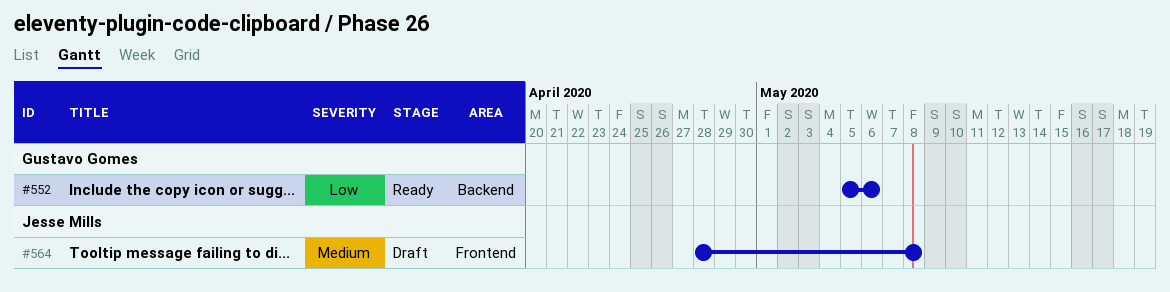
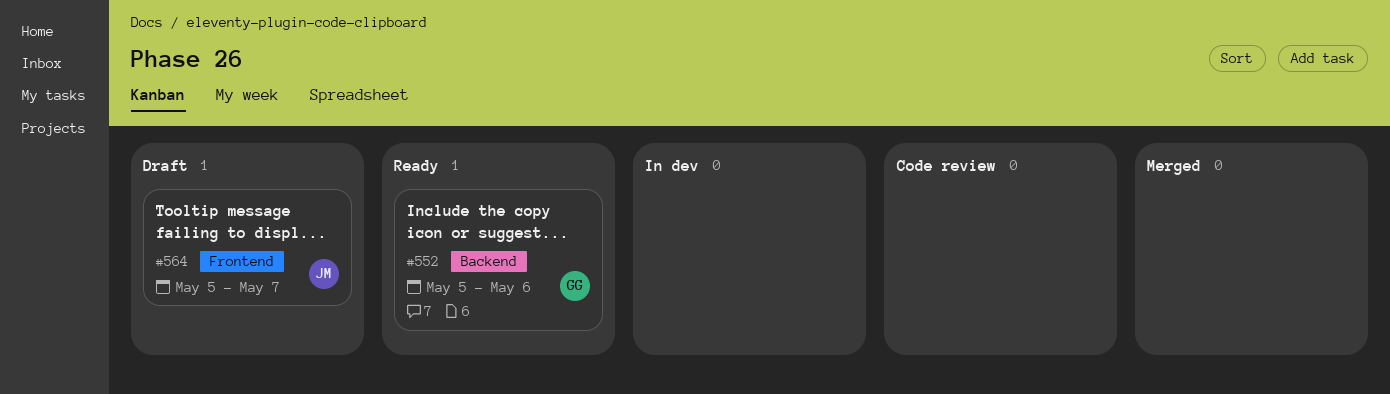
#564, start: Apr 28 -> May 5
#564, due: May 8 -> May 7

